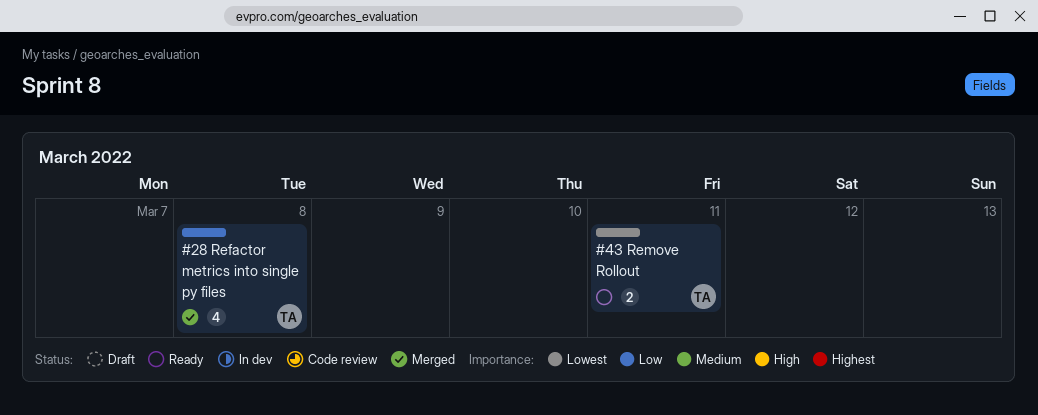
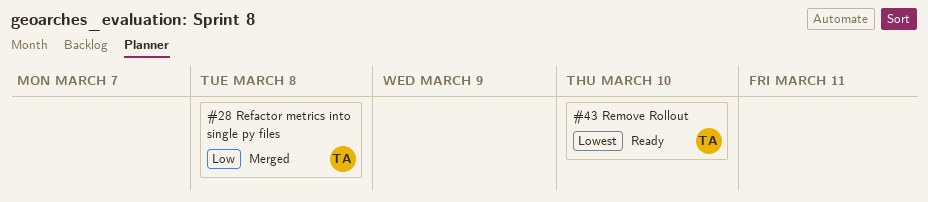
#43, due: Mar 11 -> Mar 10

